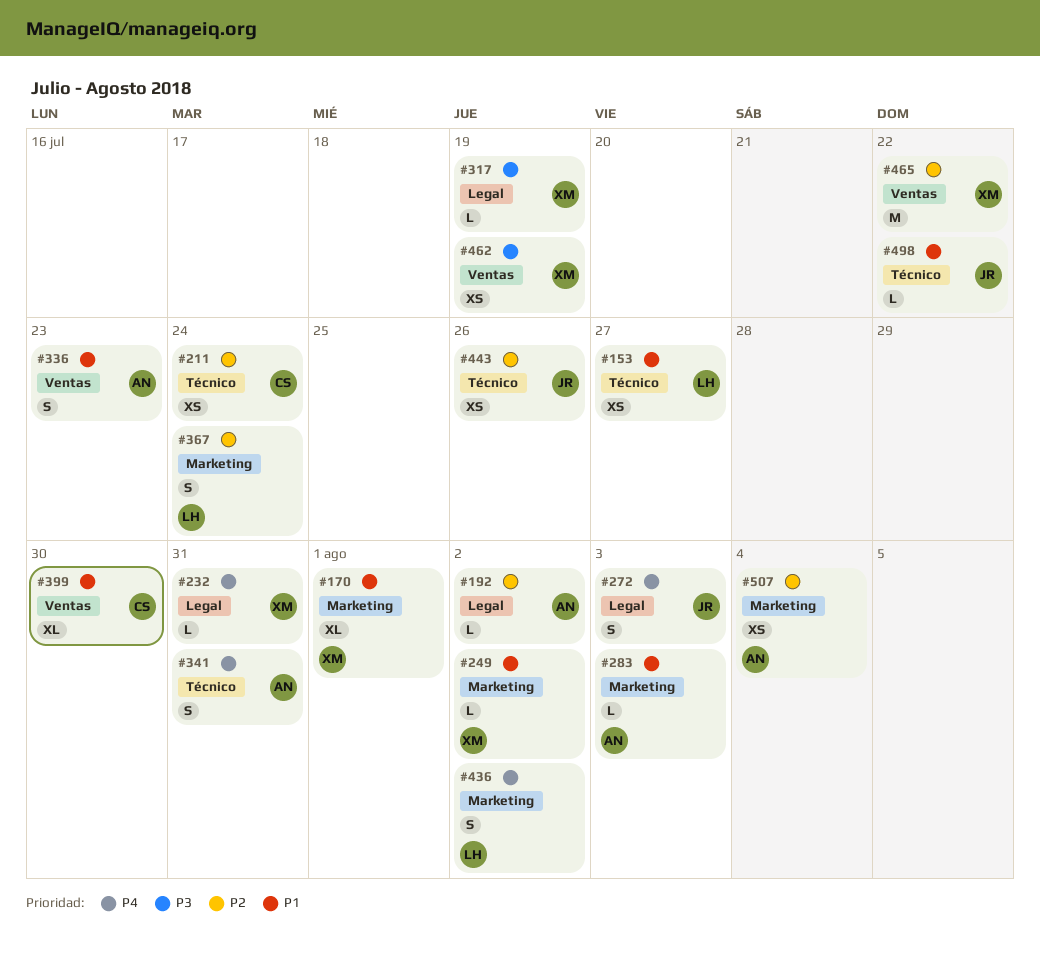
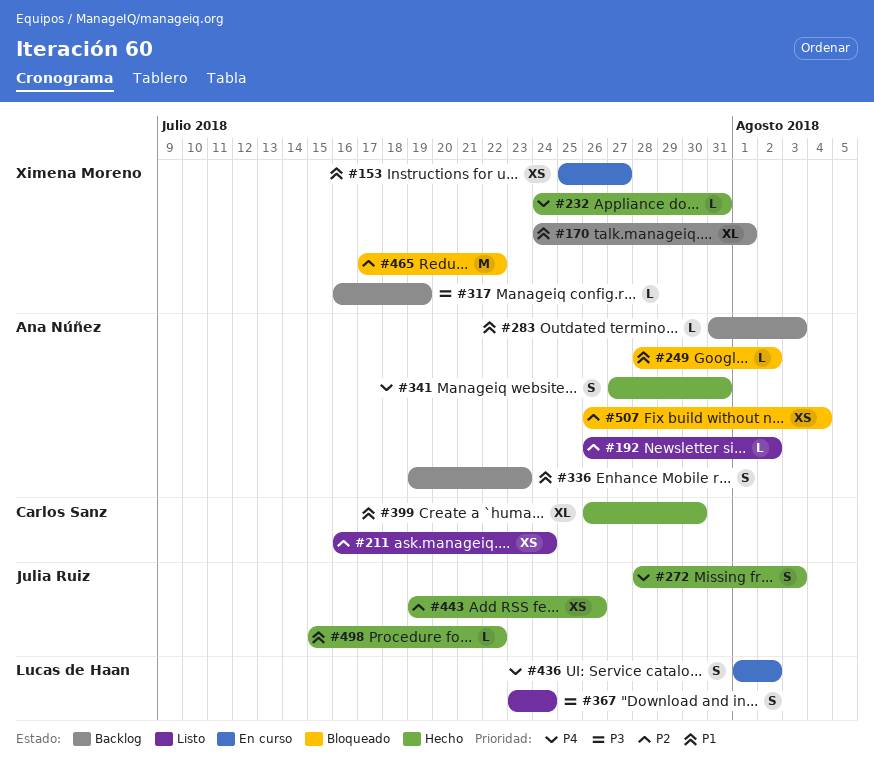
#153, owner: Lucas de Haan -> Ximena Moreno
#249, owner: Ximena Moreno -> Ana Núñez
#367, priority: P2 -> P3
#462: present -> none

